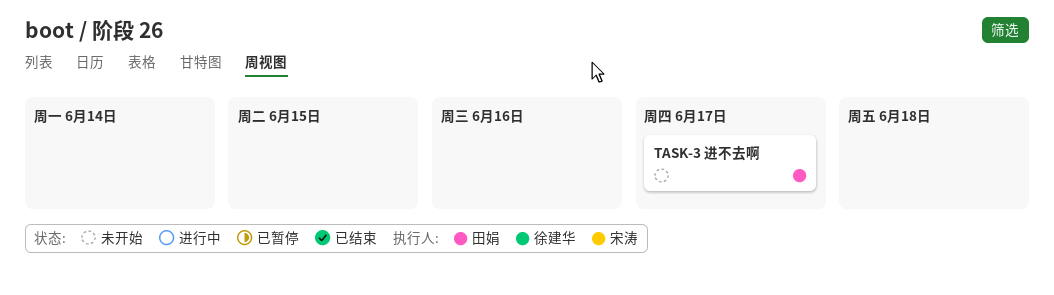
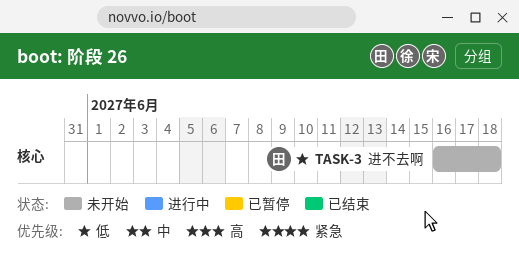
TASK-3, due: Jun 17 -> Jun 18

